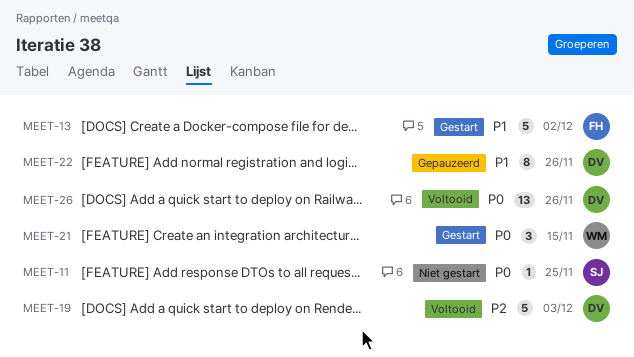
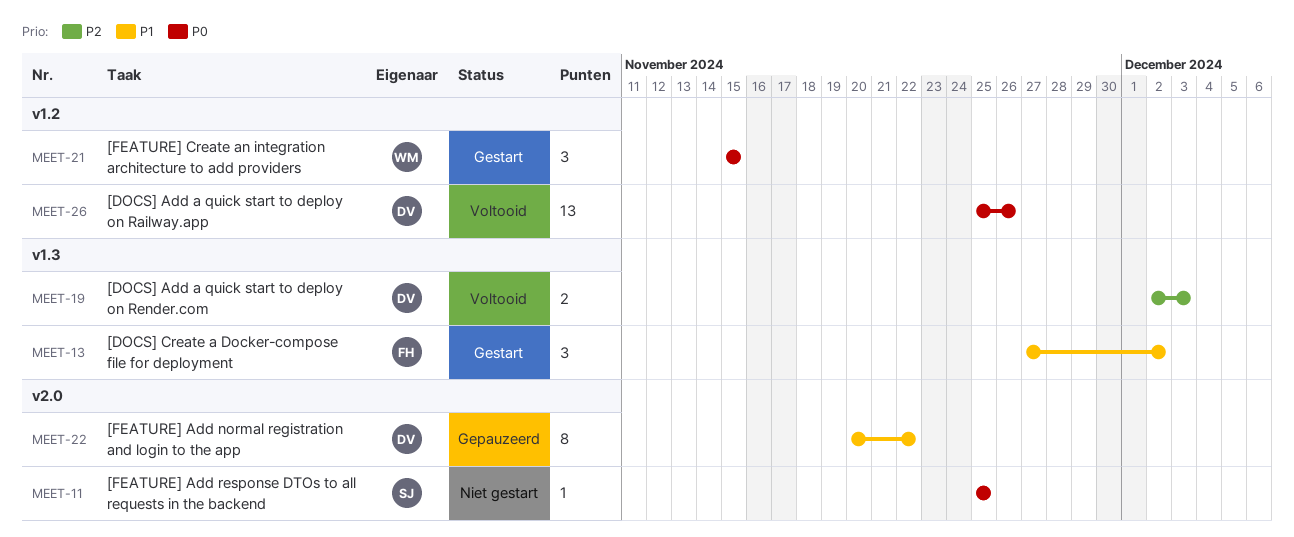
MEET-13, estimate: 5 -> 3
MEET-19, estimate: 5 -> 2
MEET-22, due: Nov 26 -> Nov 22

